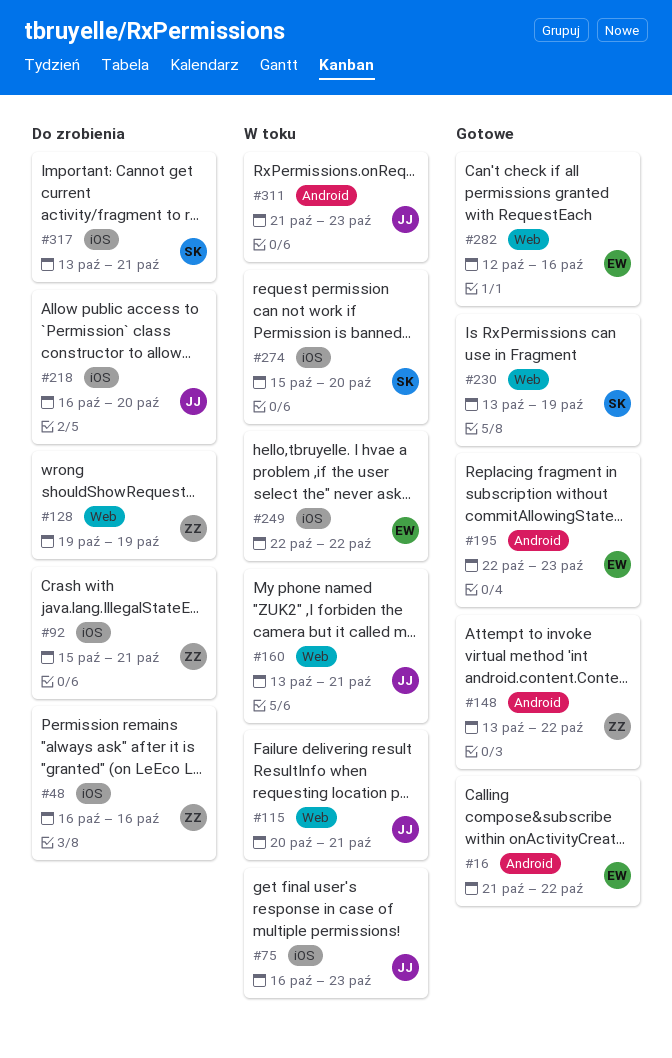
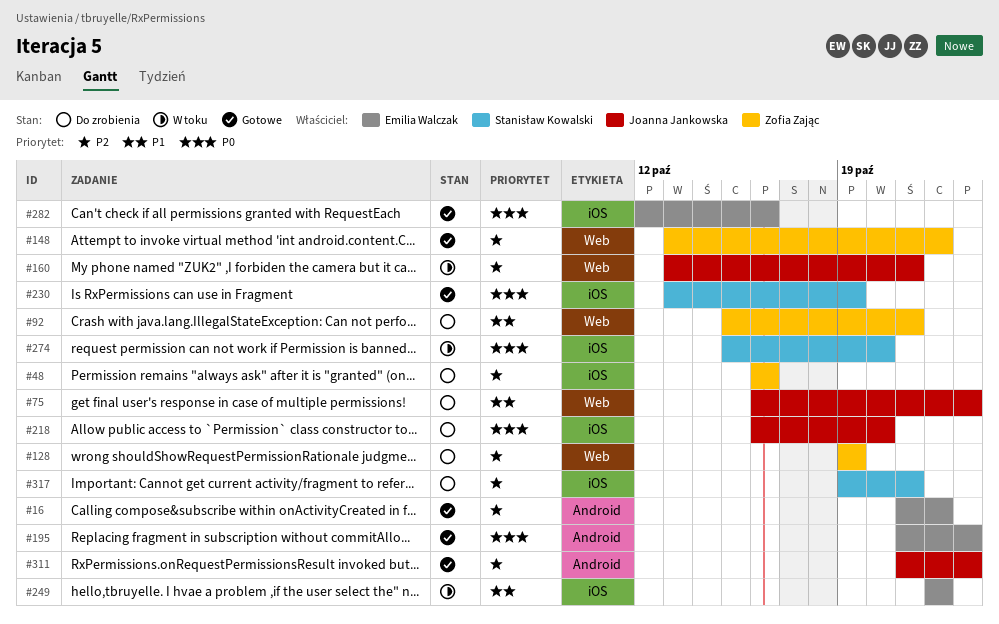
#75, status: W toku -> Do zrobienia
#75, label: iOS -> Web
#92, label: iOS -> Web
#115: present -> none
#148, label: Android -> Web
#195, start: Oct 22 -> Oct 21
#230, label: Web -> iOS
#282, label: Web -> iOS
#311, status: W toku -> Gotowe
#317, start: Oct 13 -> Oct 19

